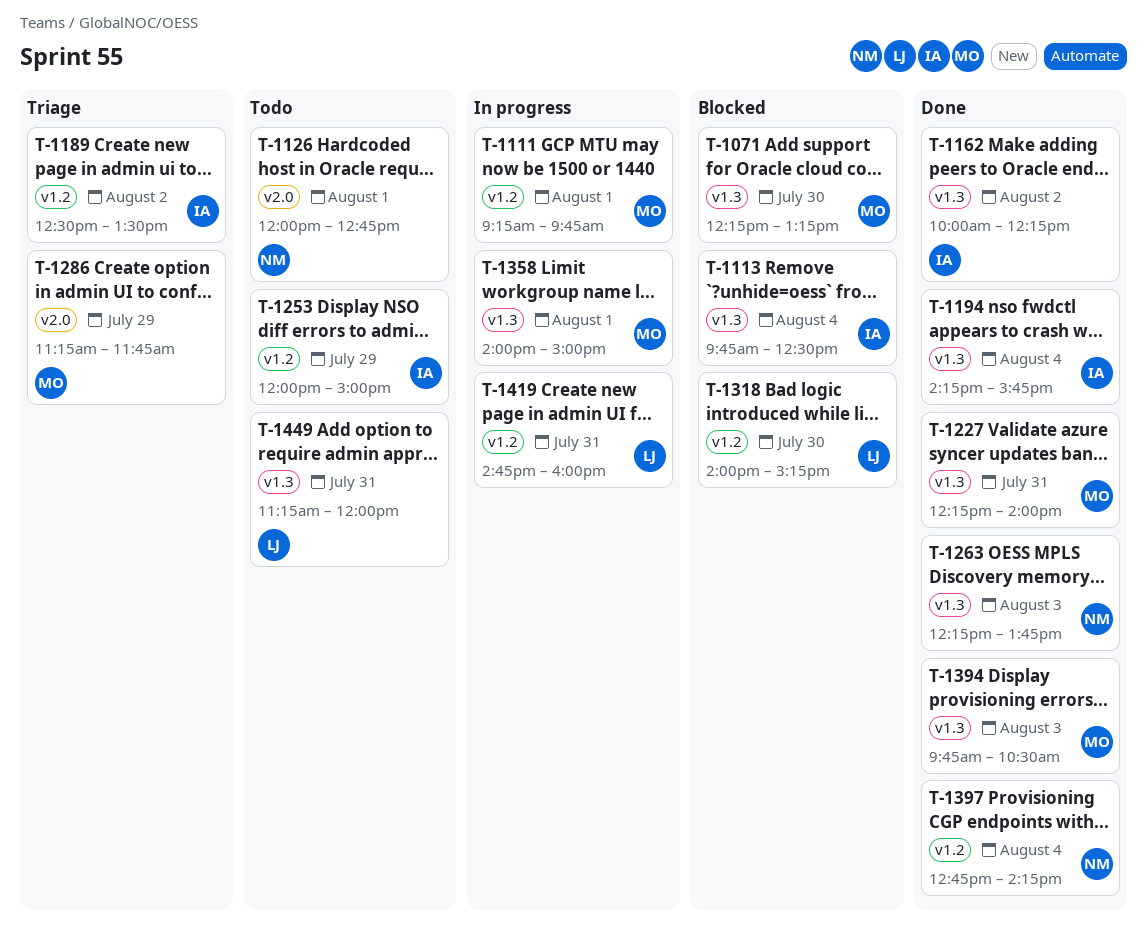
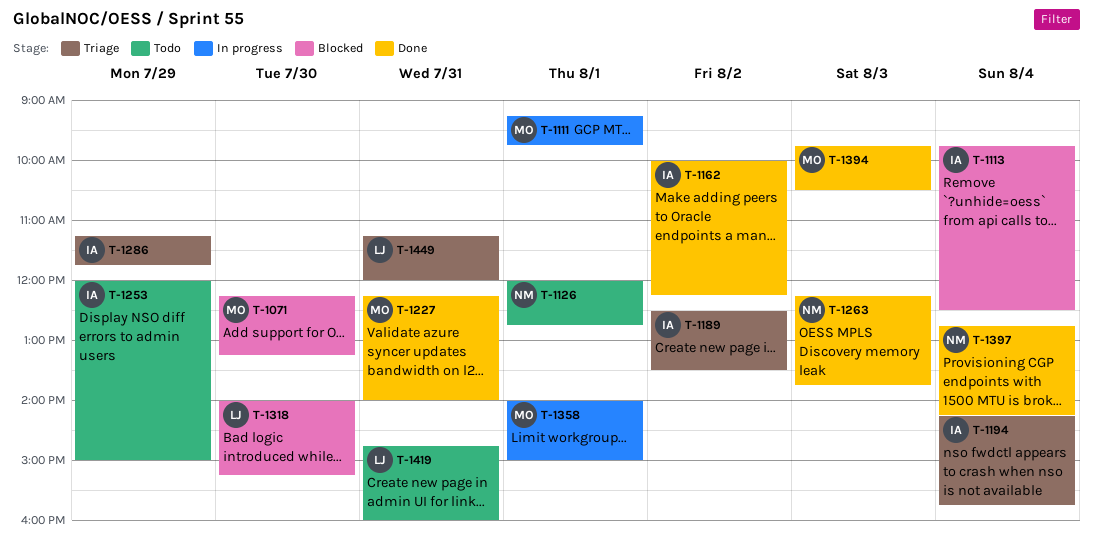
T-1194, status: Done -> Triage
T-1286, owner: MO -> IA
T-1419, status: In progress -> Todo
T-1449, status: Todo -> Triage

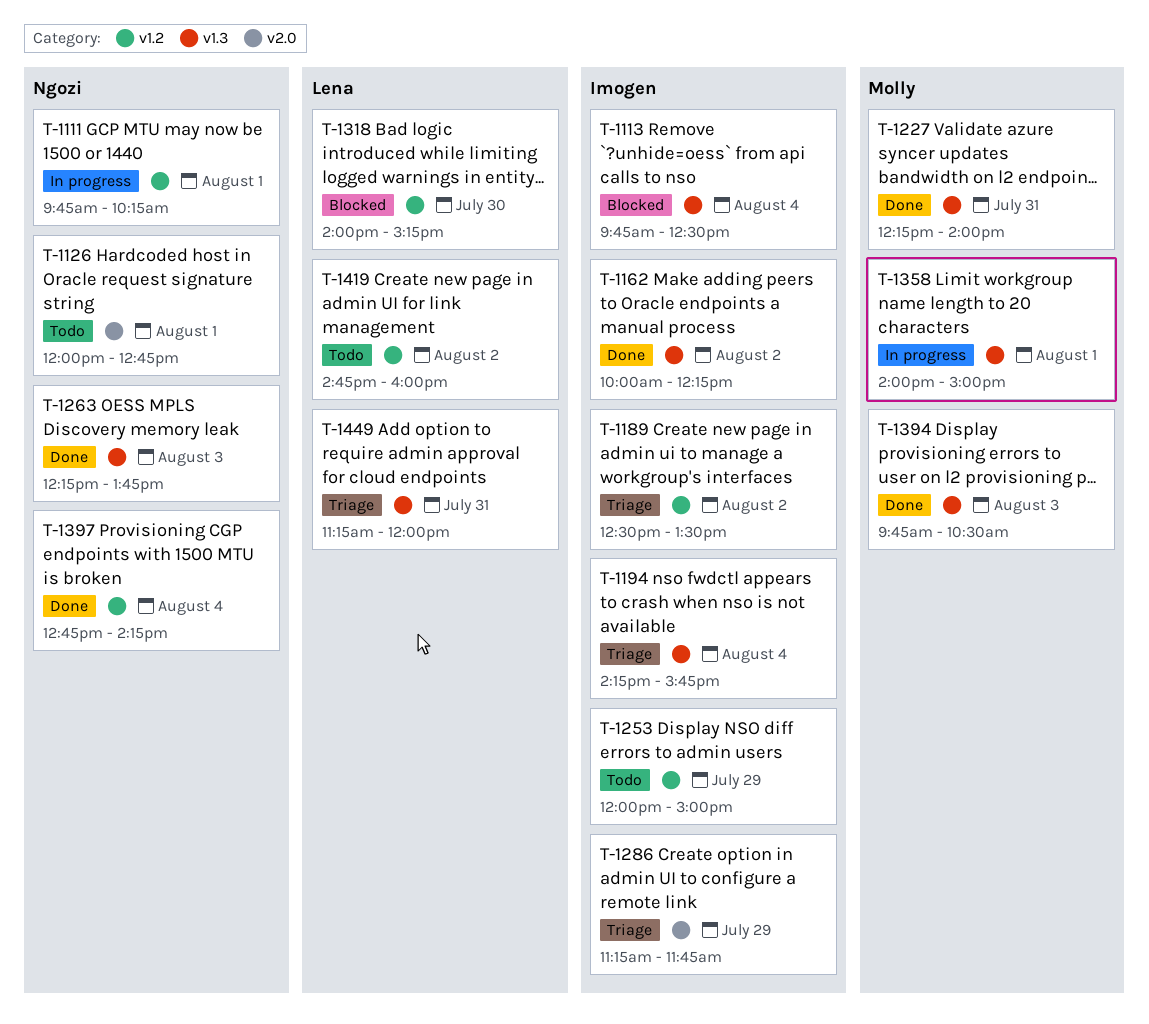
T-1071: present -> none
T-1111, owner: Molly -> Ngozi
T-1111, begins: 09:15 -> 09:45
T-1111, ends: 09:45 -> 10:15
T-1419, day: Jul 31 -> Aug 2

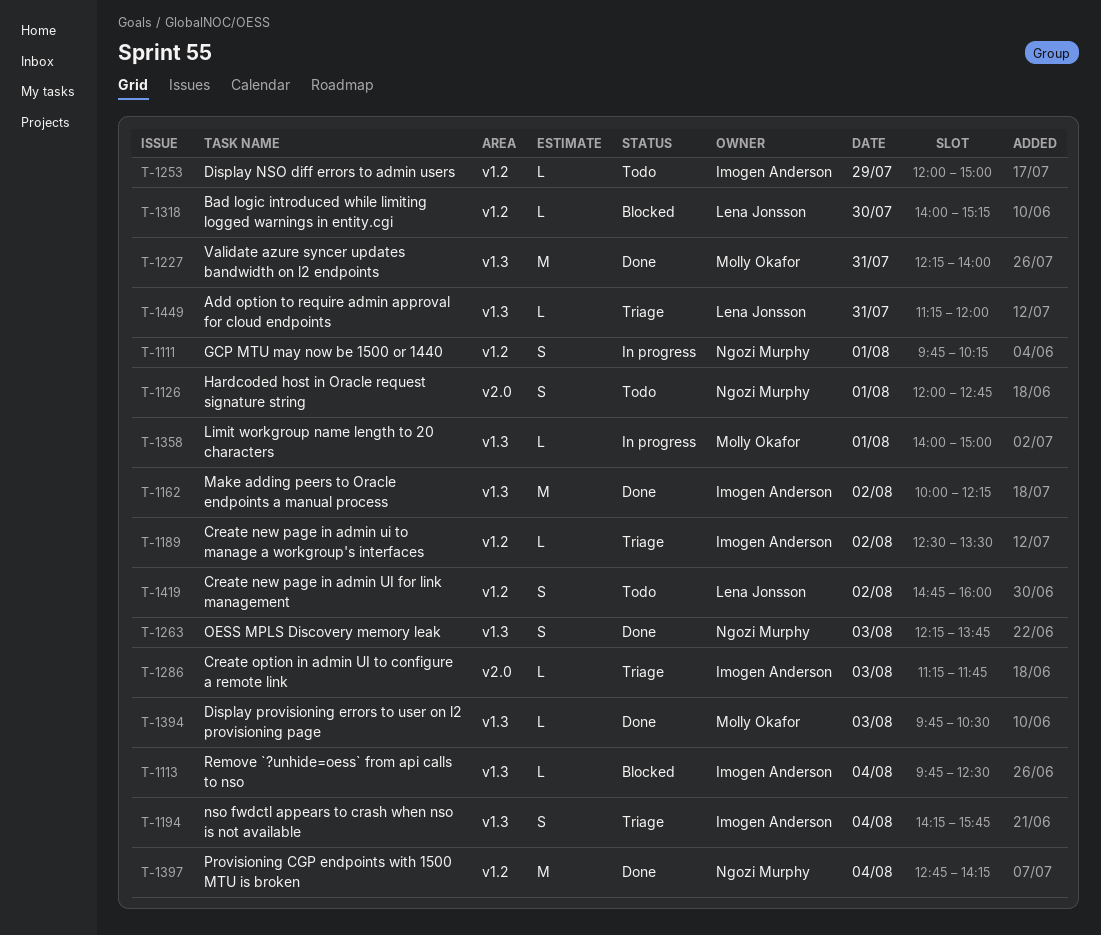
T-1286, day: Jul 29 -> Aug 3

